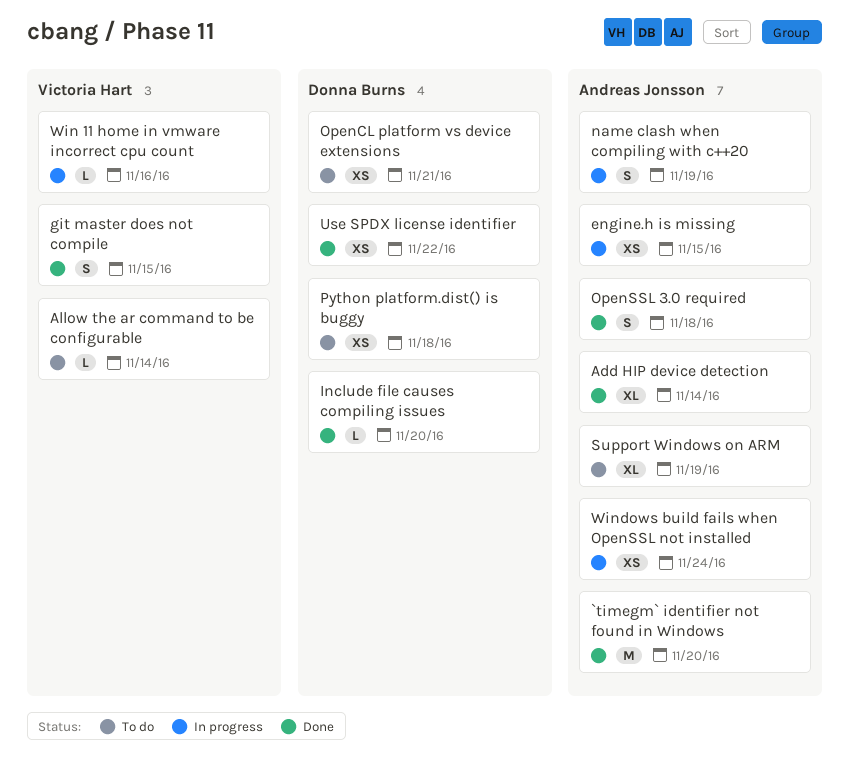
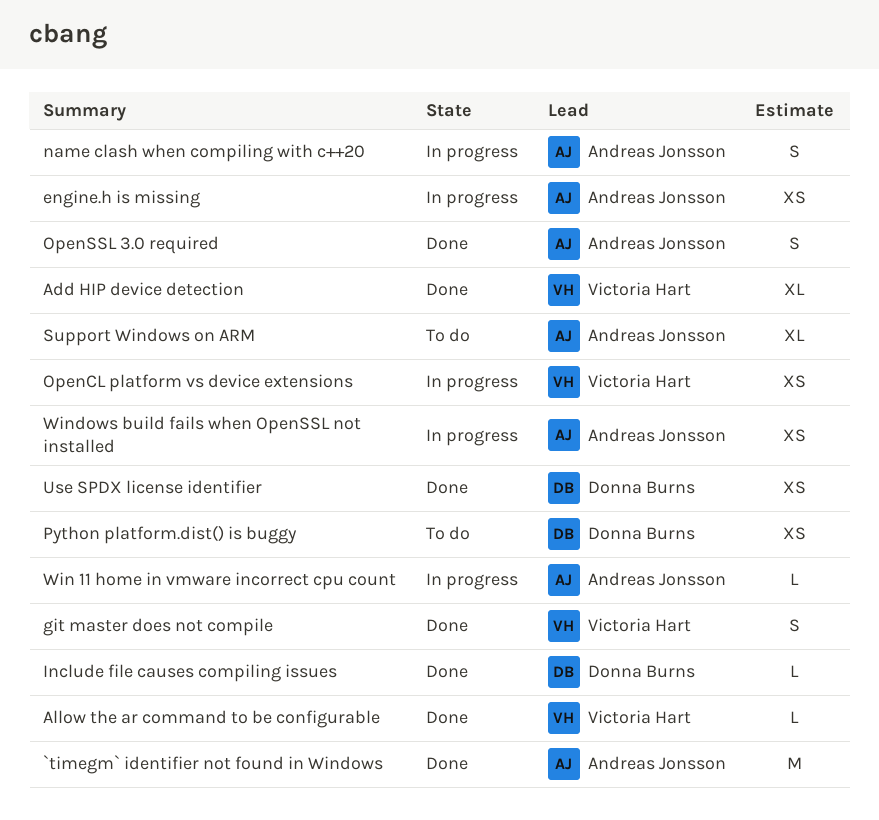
Add HIP device detection, owner: Andreas Jonsson -> Victoria Hart
Allow the ar command to be configurable, status: To do -> Done
OpenCL platform vs device extensions, status: To do -> In progress
OpenCL platform vs device extensions, owner: Donna Burns -> Victoria Hart
Win 11 home in vmware incorrect cpu count, owner: Victoria Hart -> Andreas Jonsson

